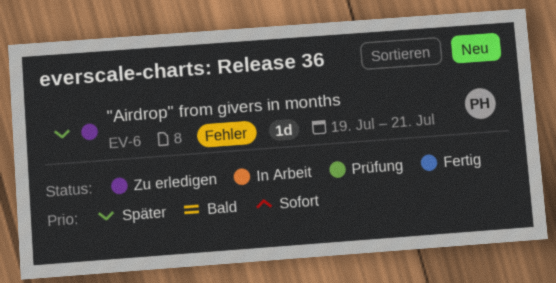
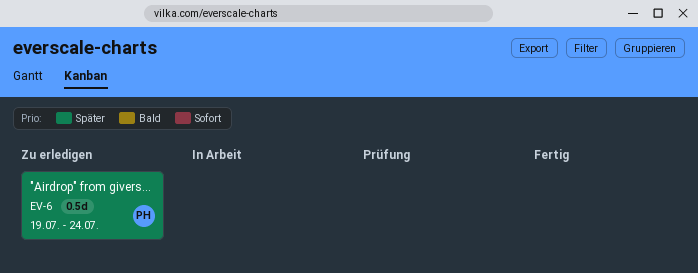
EV-6, estimate: 1d -> 0.5d
EV-6, due: Jul 21 -> Jul 24

